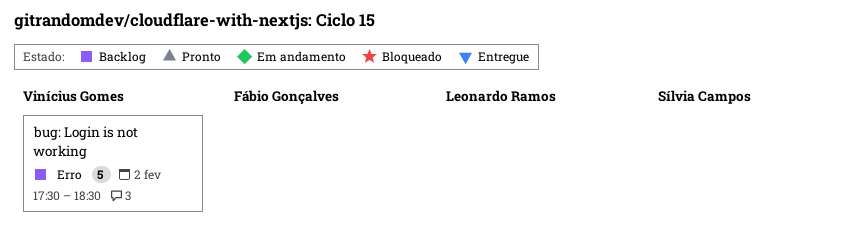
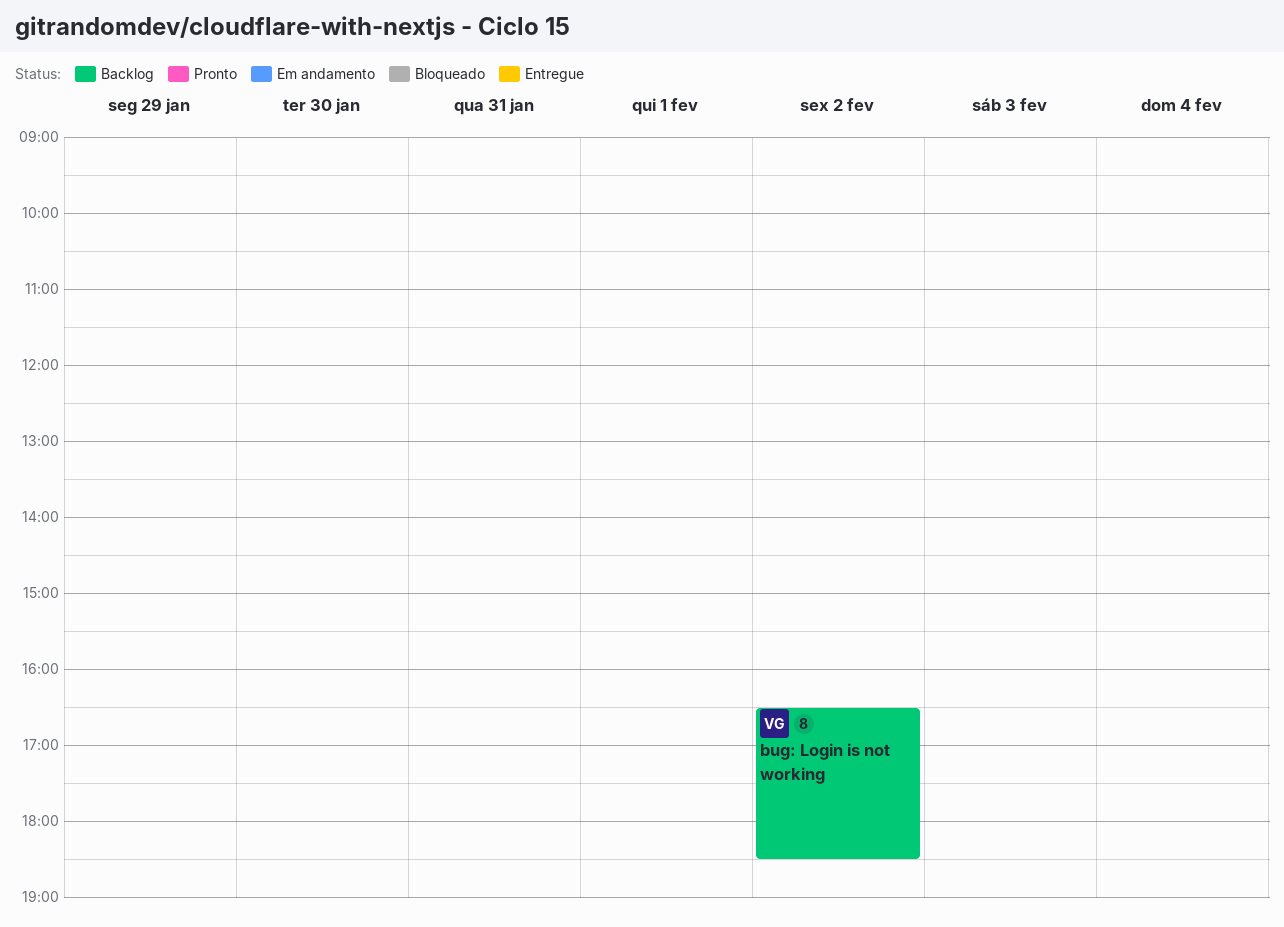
bug: Login is not working, estimate: 5 -> 8
bug: Login is not working, begins: 17:30 -> 16:30

